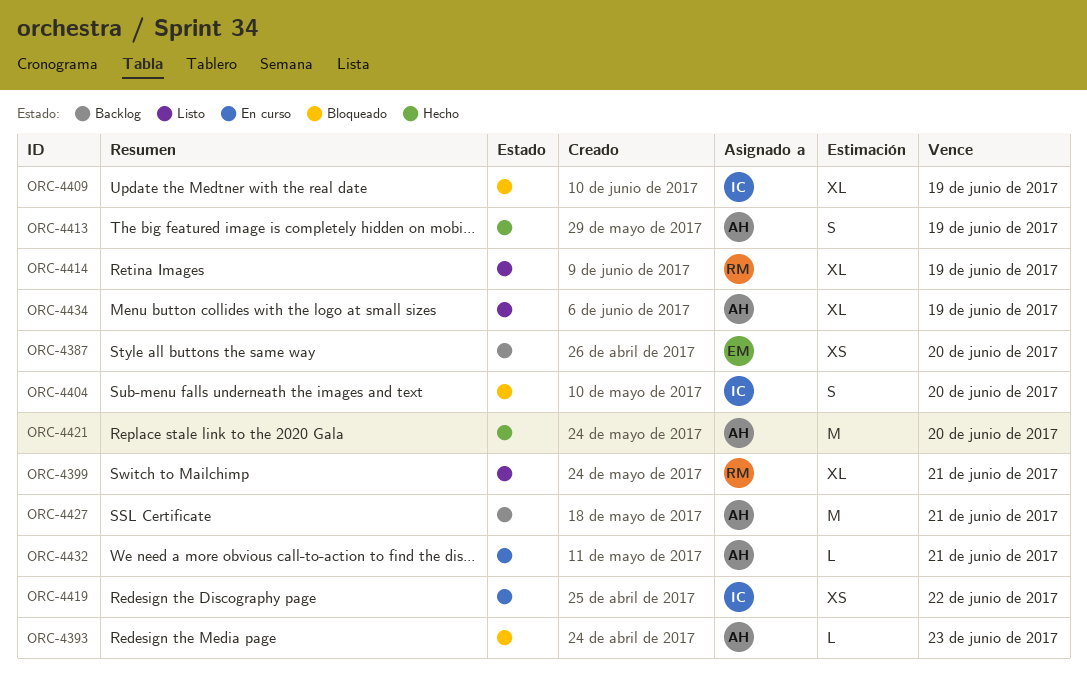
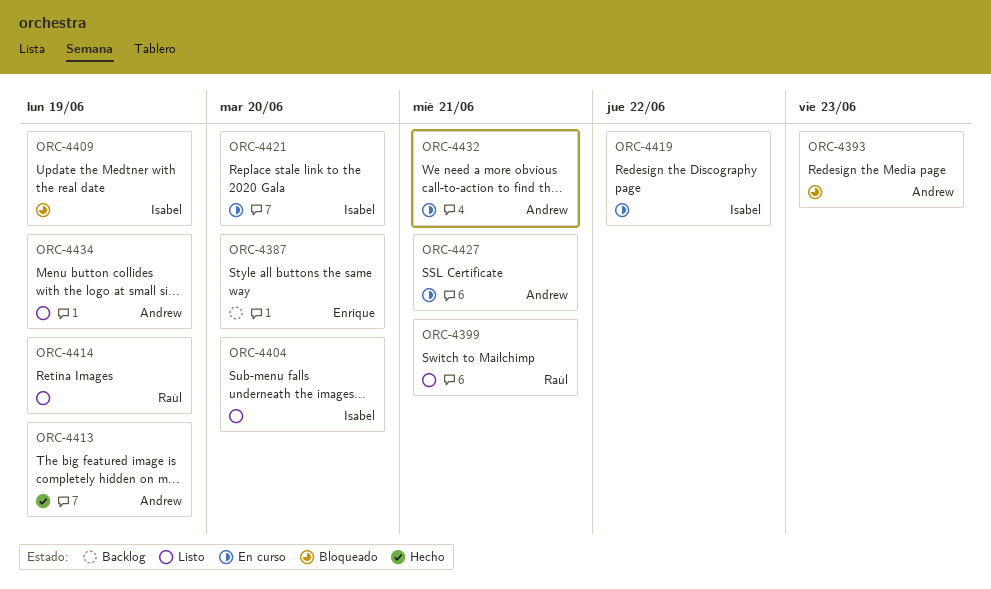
ORC-4404, status: Bloqueado -> Listo
ORC-4421, status: Hecho -> En curso
ORC-4421, owner: Andrew -> Isabel
ORC-4427, status: Backlog -> En curso

